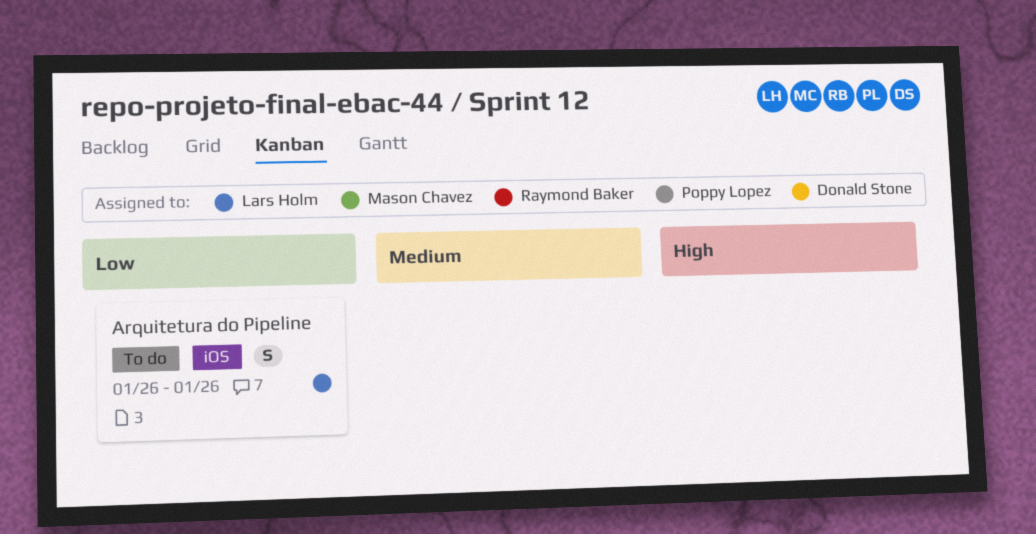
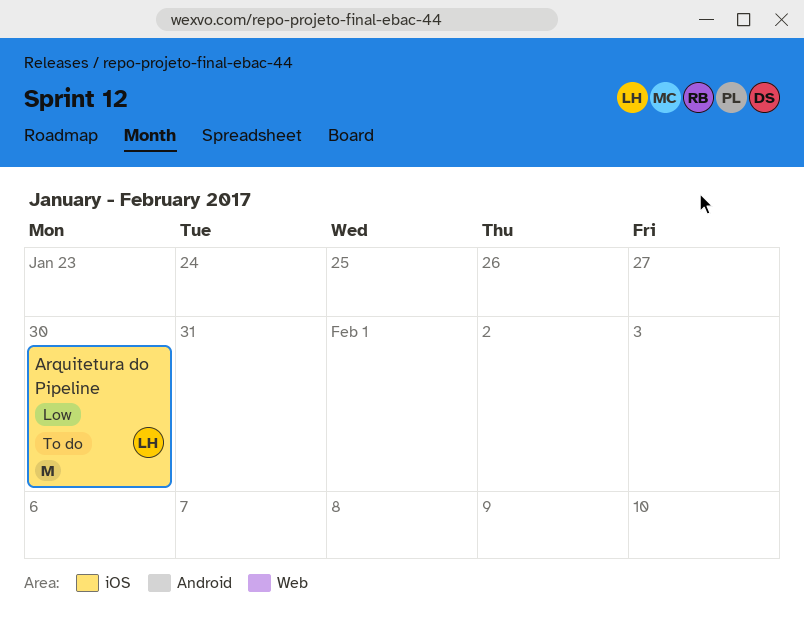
Arquitetura do Pipeline, estimate: S -> M
Arquitetura do Pipeline, due: Jan 26 -> Jan 30

